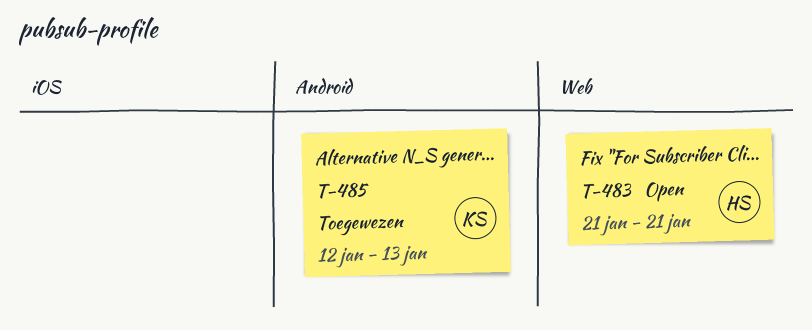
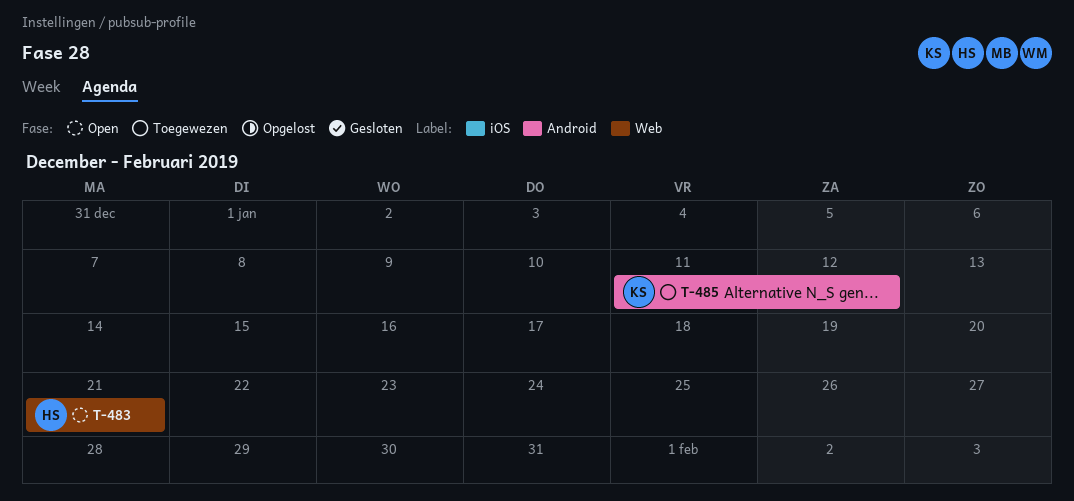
T-485, start: Jan 12 -> Jan 11
T-485, due: Jan 13 -> Jan 12

